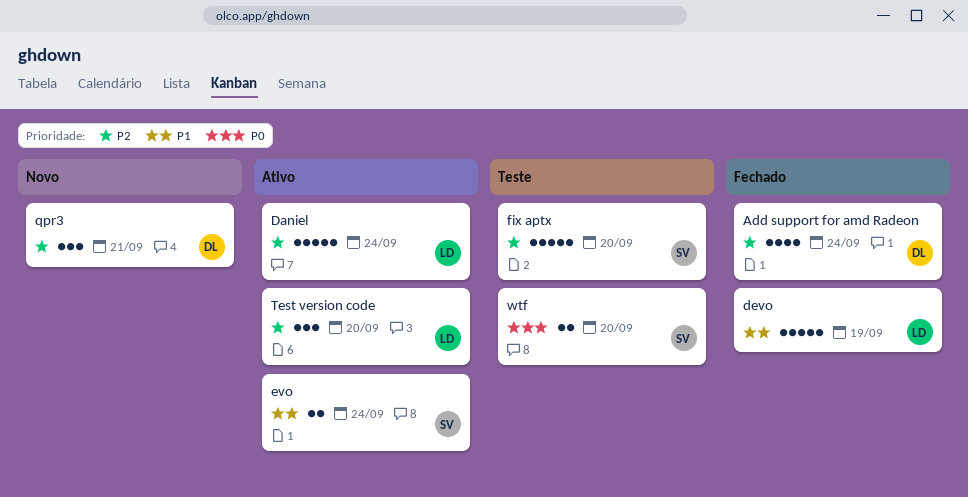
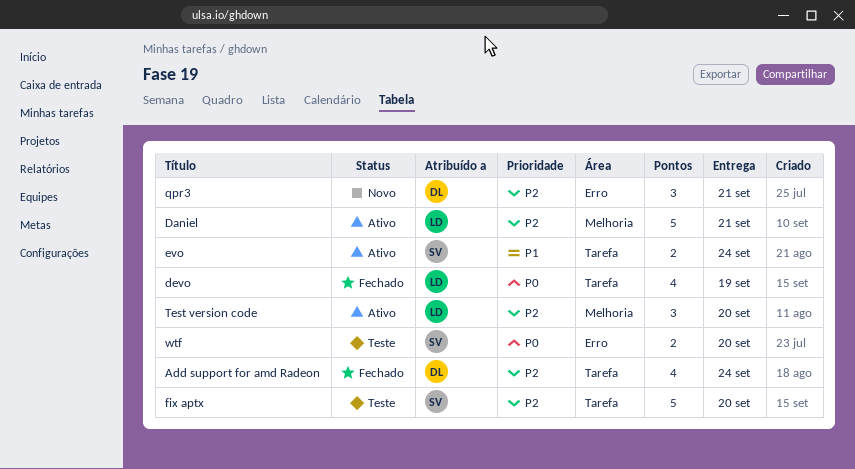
Daniel, due: Sep 24 -> Sep 21
devo, priority: P1 -> P0
devo, estimate: 5 -> 4

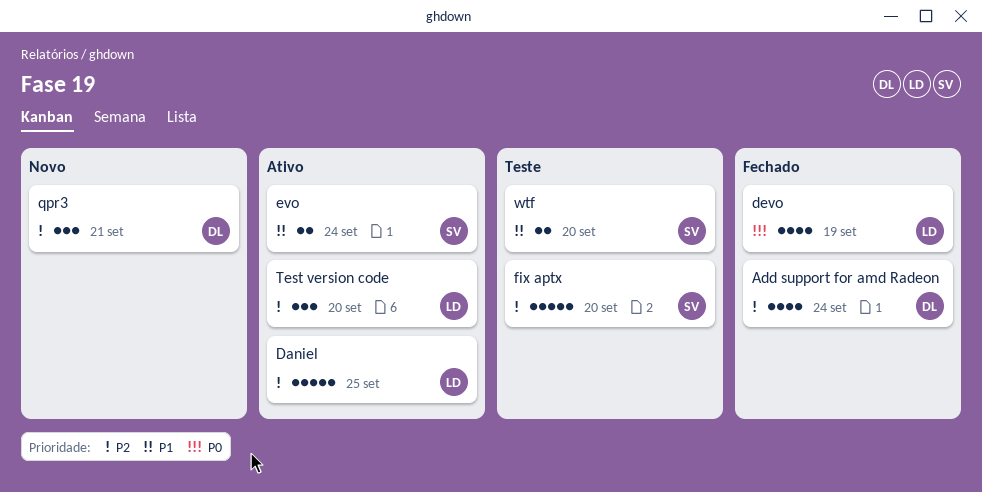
Daniel, due: Sep 21 -> Sep 25
wtf, priority: P0 -> P1

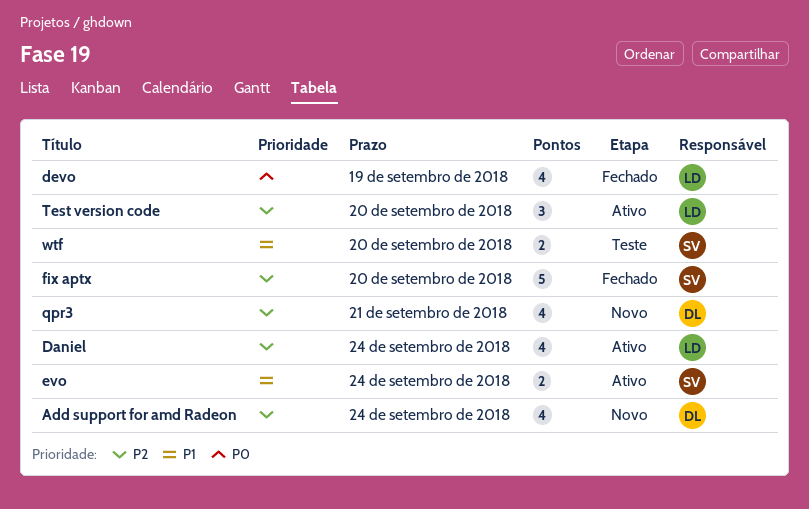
Add support for amd Radeon, status: Fechado -> Novo
Daniel, estimate: 5 -> 4
Daniel, due: Sep 25 -> Sep 24
fix aptx, status: Teste -> Fechado
qpr3, estimate: 3 -> 4

